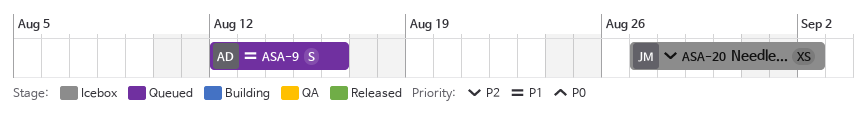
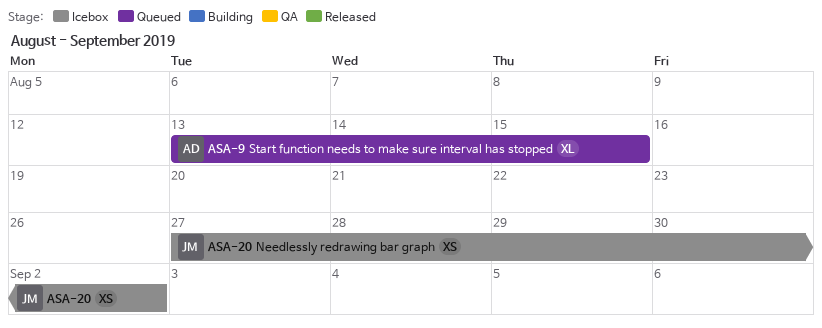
ASA-9, estimate: S -> XL
ASA-9, start: Aug 12 -> Aug 13
ASA-9, due: Aug 16 -> Aug 15

